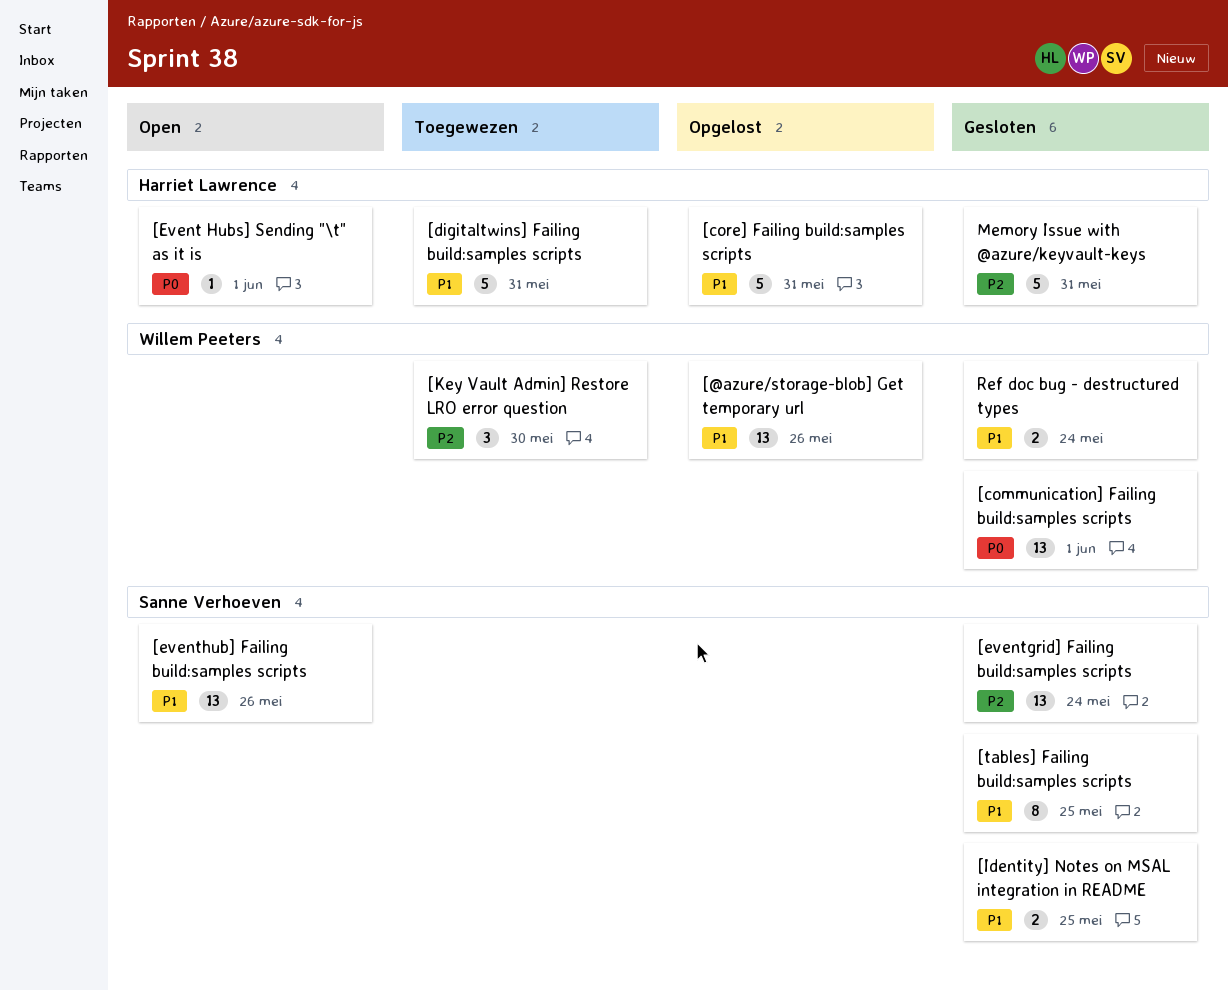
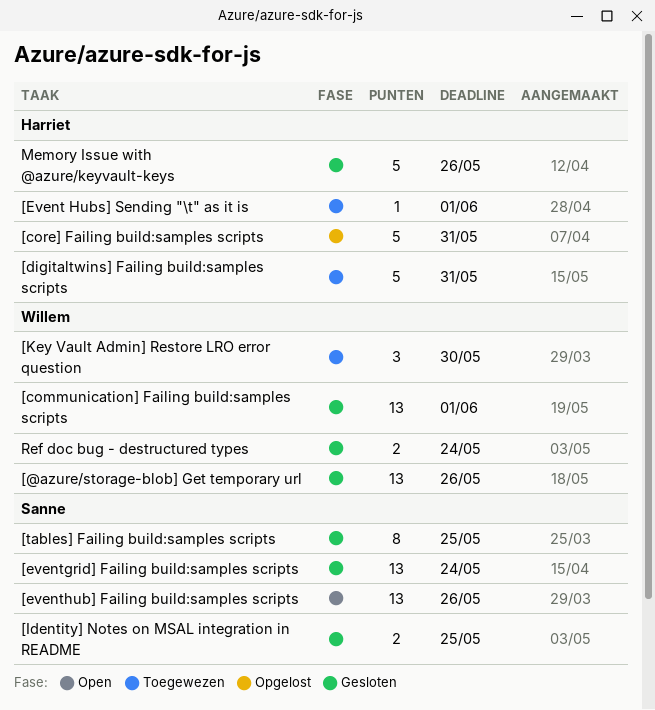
[@azure/storage-blob] Get temporary url, status: Opgelost -> Gesloten
[Event Hubs] Sending "\t" as it is, status: Open -> Toegewezen
Memory Issue with @azure/keyvault-keys, due: May 31 -> May 26

